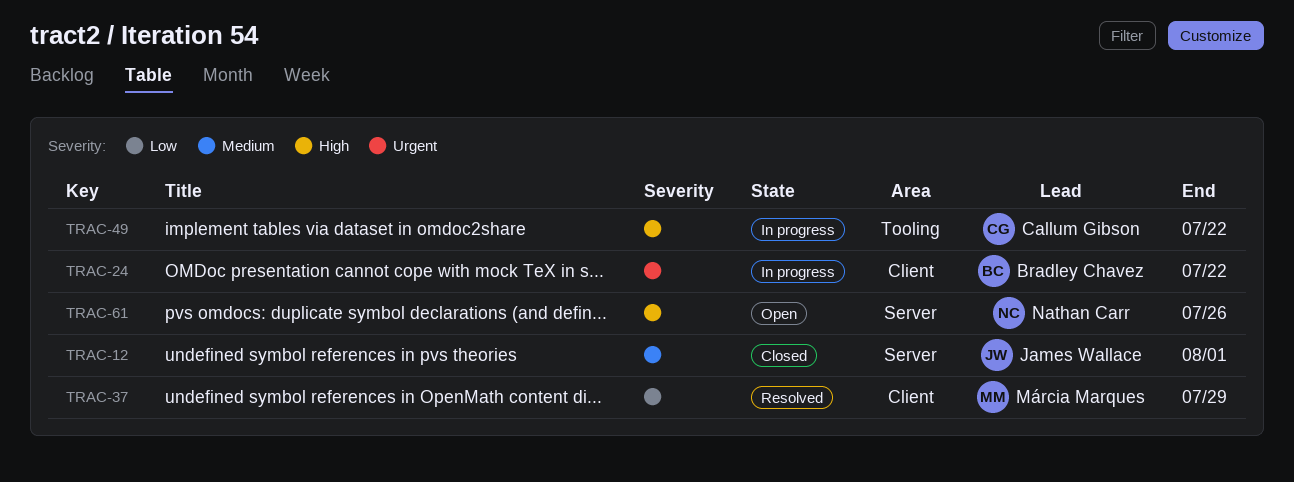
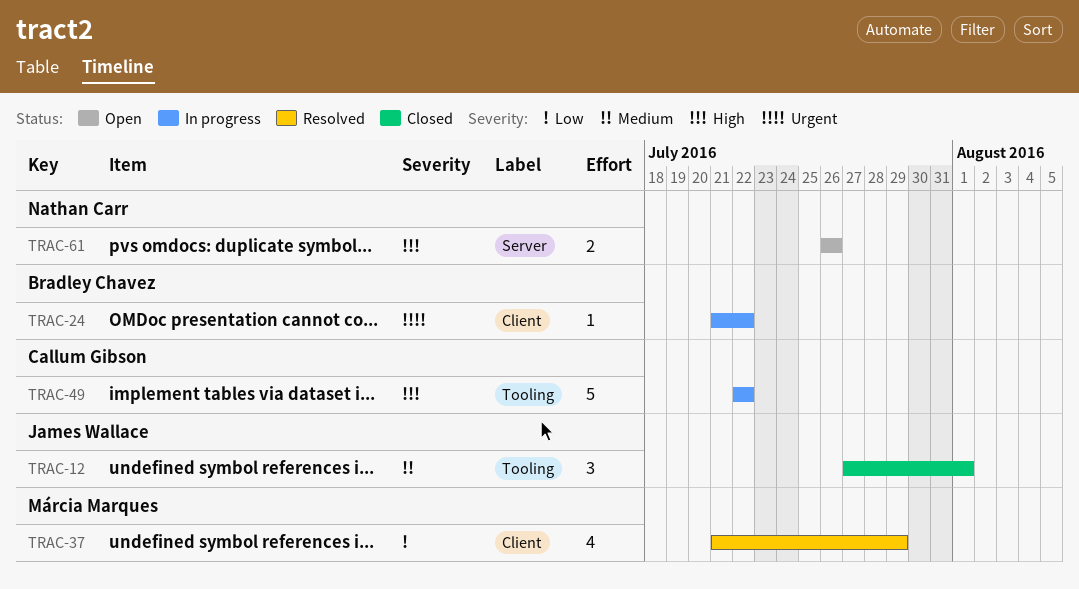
TRAC-12, label: Server -> Tooling

